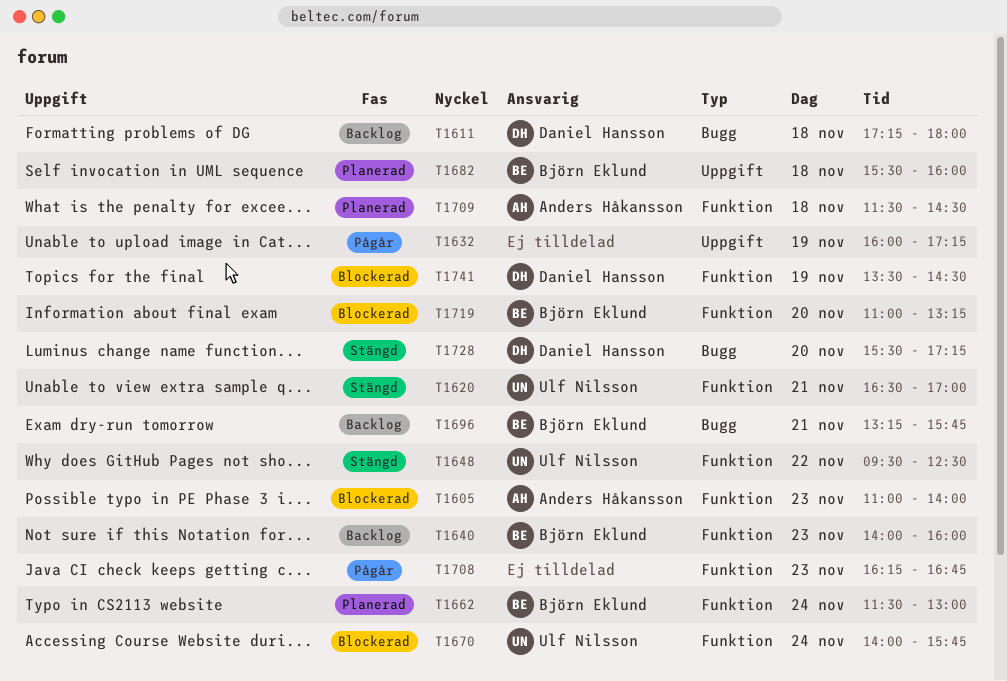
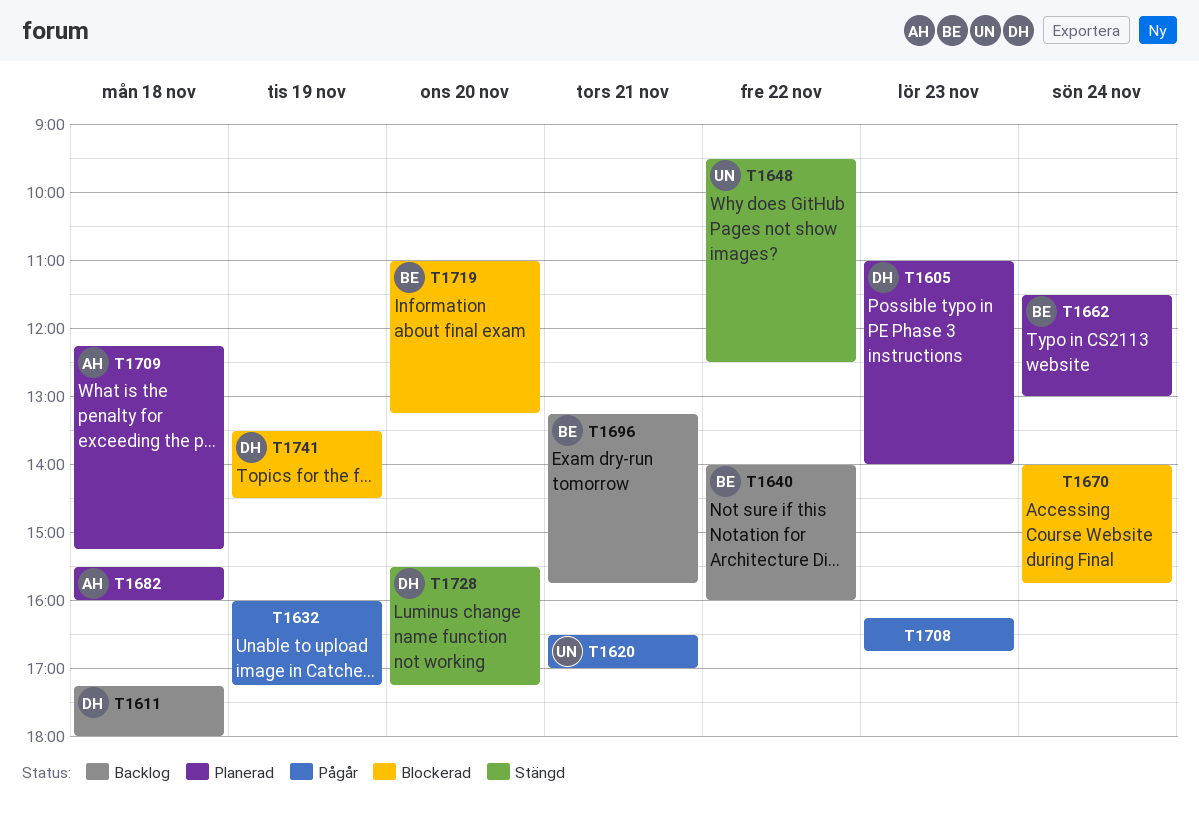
T1605, status: Blockerad -> Planerad
T1605, owner: Anders Håkansson -> Daniel Hansson
T1620, status: Stängd -> Pågår
T1640, day: Nov 23 -> Nov 22
T1670, owner: Ulf Nilsson -> none
T1682, owner: Björn Eklund -> Anders Håkansson
T1709, begins: 11:30 -> 12:15
T1709, ends: 14:30 -> 15:15

